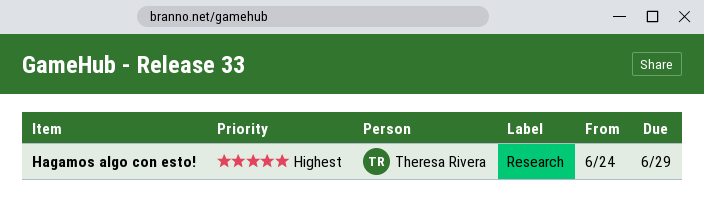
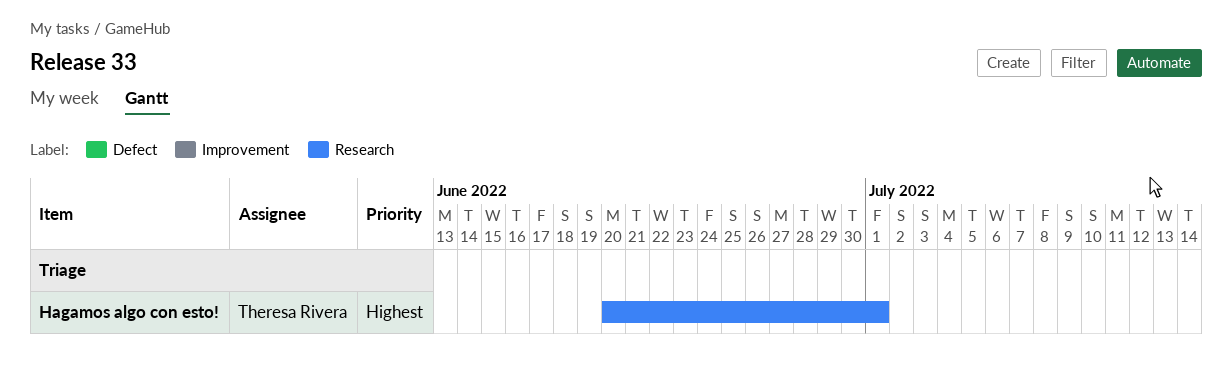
Hagamos algo con esto!, start: Jun 24 -> Jun 20
Hagamos algo con esto!, due: Jun 29 -> Jul 1

